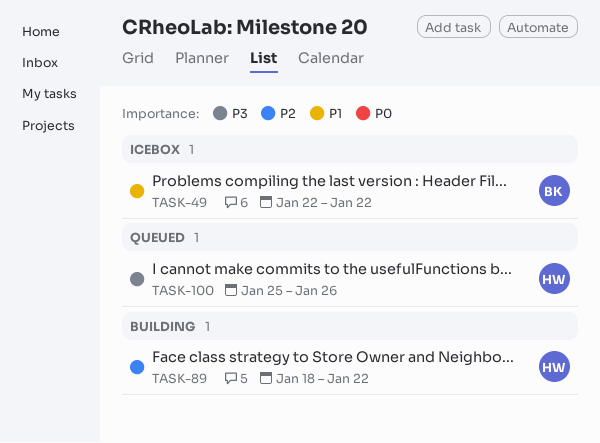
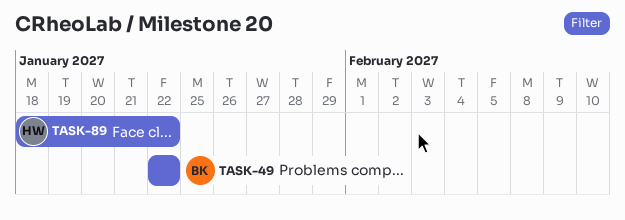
TASK-100: present -> none

